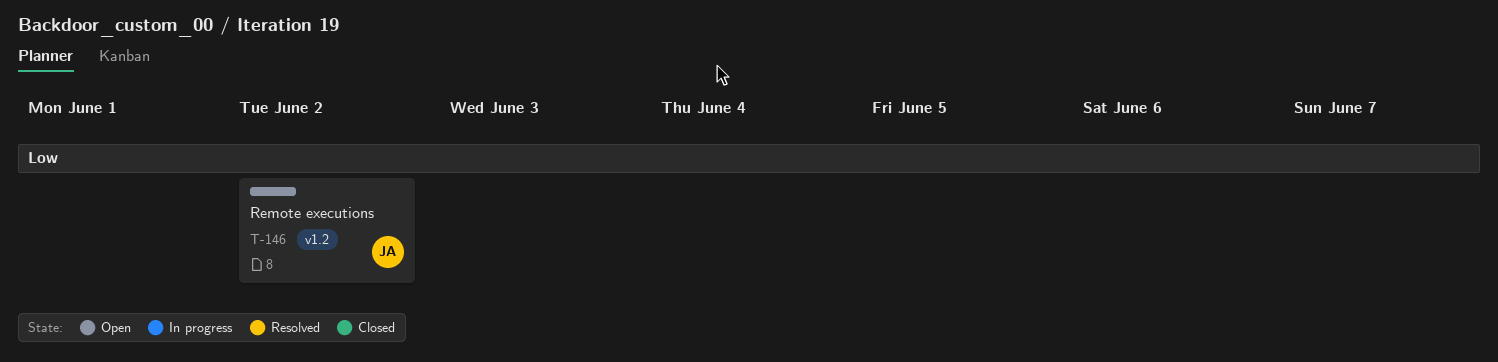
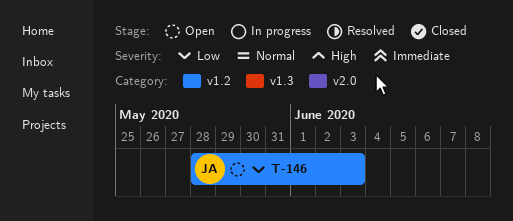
T-146, due: Jun 2 -> Jun 3

